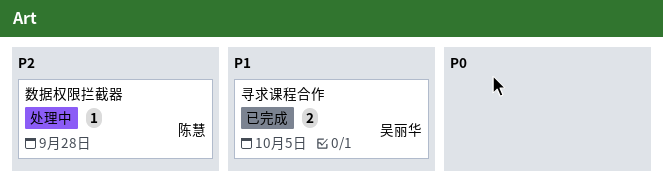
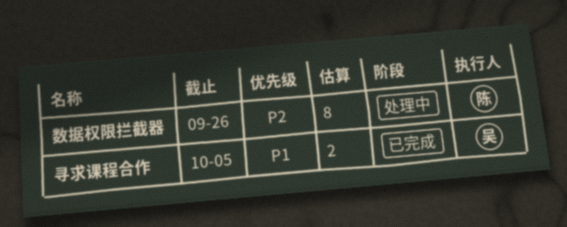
数据权限拦截器, estimate: 1 -> 8
数据权限拦截器, due: Sep 28 -> Sep 26

